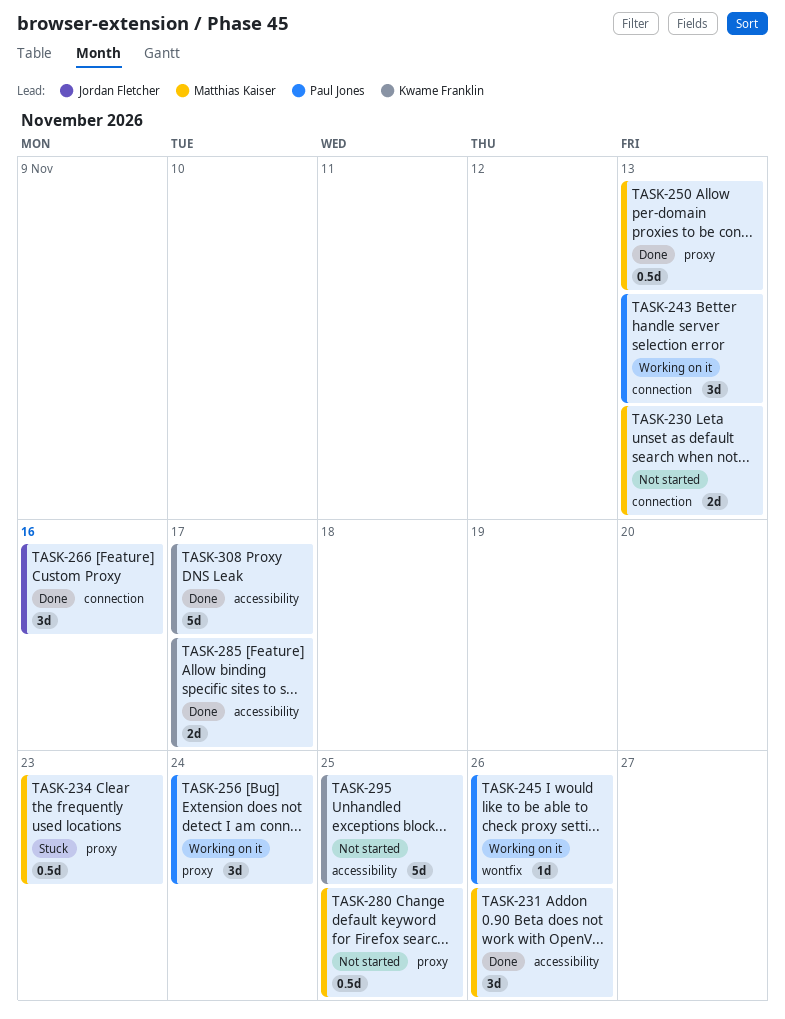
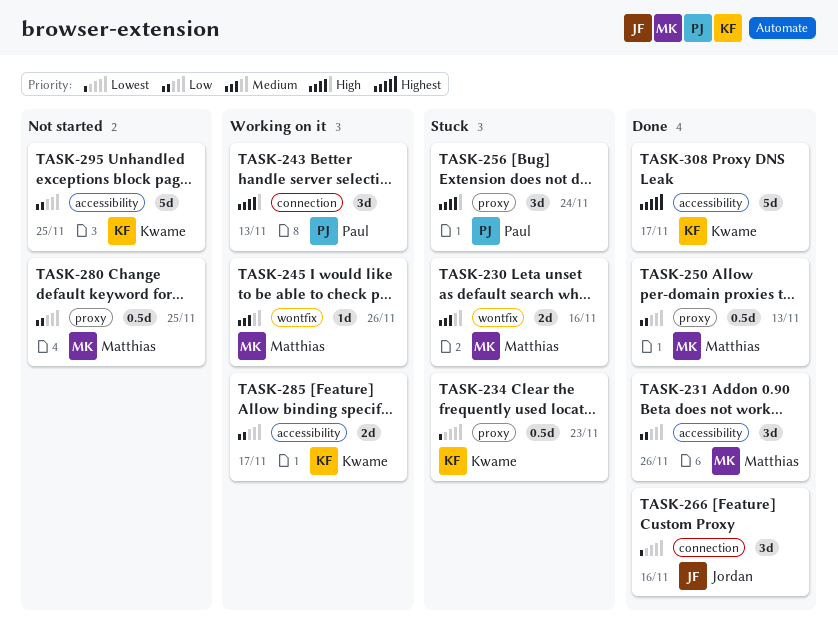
TASK-230, status: Not started -> Stuck
TASK-230, label: connection -> wontfix
TASK-230, due: Nov 13 -> Nov 16
TASK-234, owner: Matthias Kaiser -> Kwame Franklin
TASK-245, owner: Paul Jones -> Matthias Kaiser
TASK-256, status: Working on it -> Stuck
TASK-285, status: Done -> Working on it

